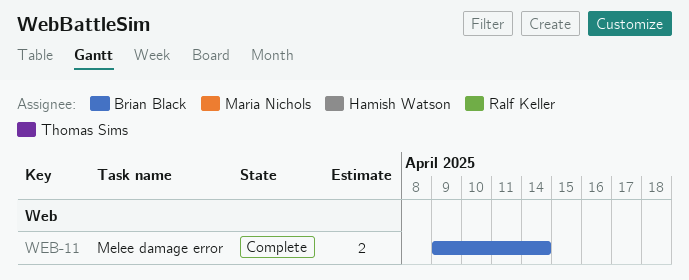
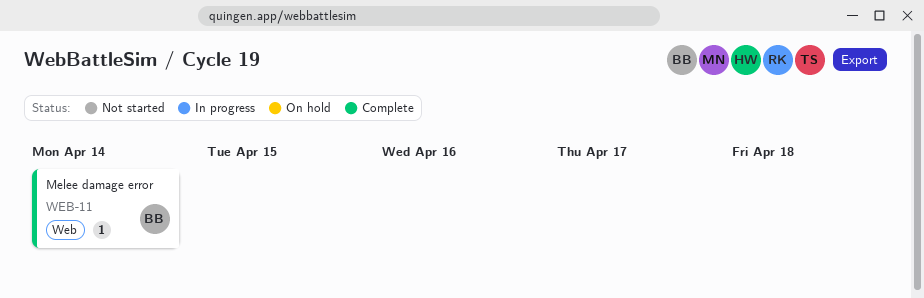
WEB-11, estimate: 2 -> 1

